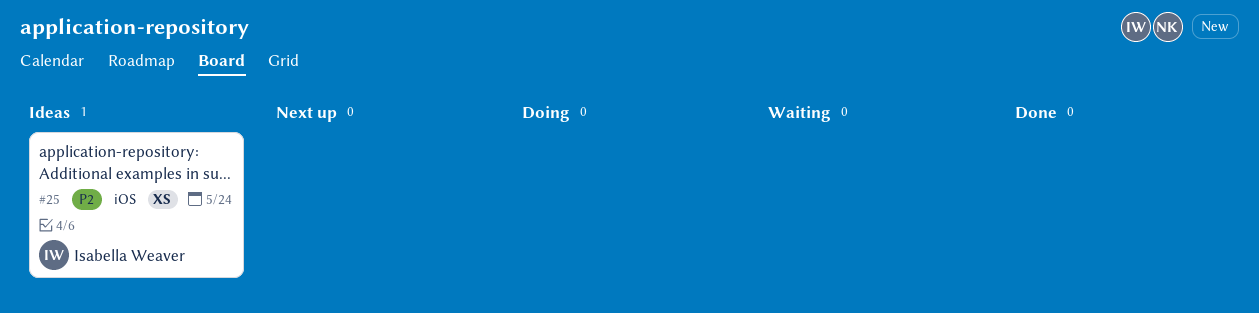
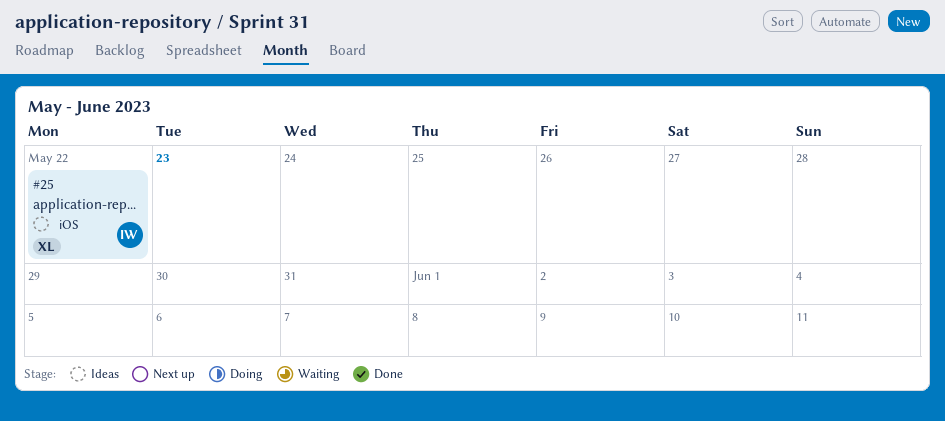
#25, estimate: XS -> XL
#25, due: May 24 -> May 22

